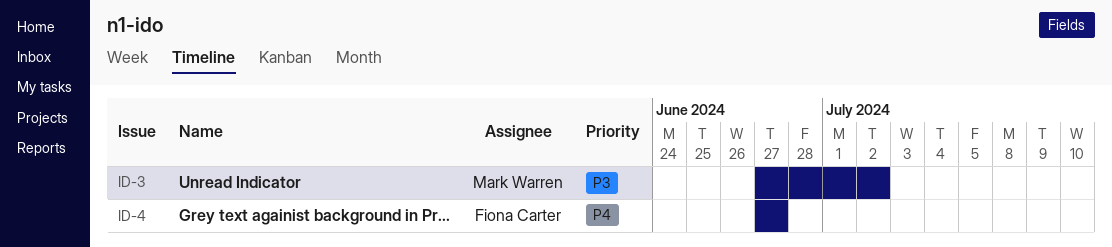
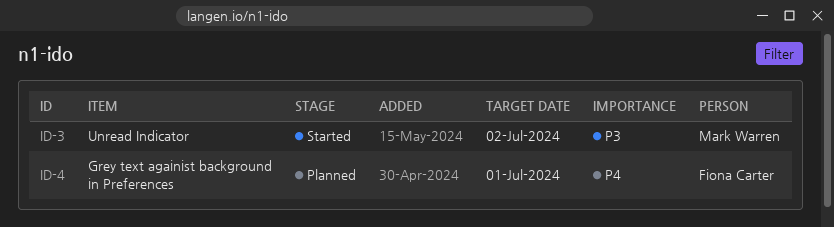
ID-4, due: Jun 27 -> Jul 1

